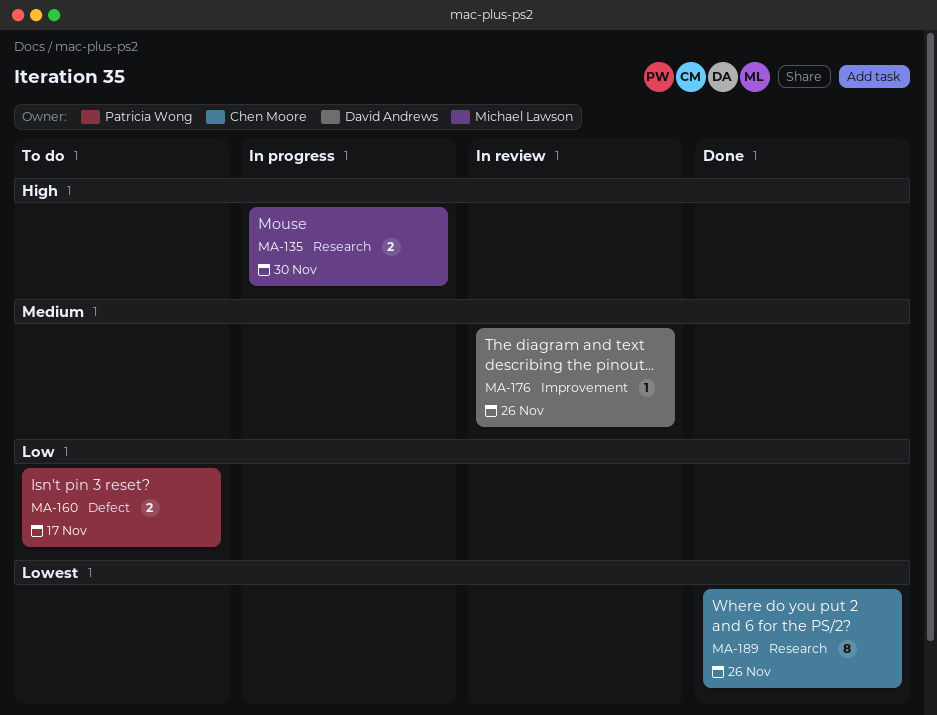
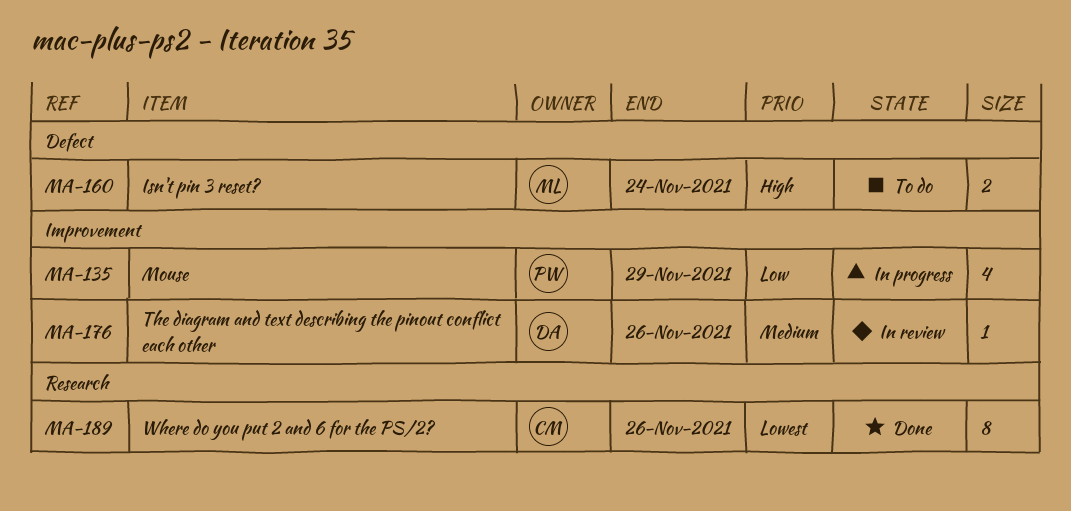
MA-135, owner: Michael Lawson -> Patricia Wong
MA-135, priority: High -> Low
MA-135, label: Research -> Improvement
MA-135, estimate: 2 -> 4
MA-135, due: Nov 30 -> Nov 29
MA-160, owner: Patricia Wong -> Michael Lawson
MA-160, priority: Low -> High
MA-160, due: Nov 17 -> Nov 24

